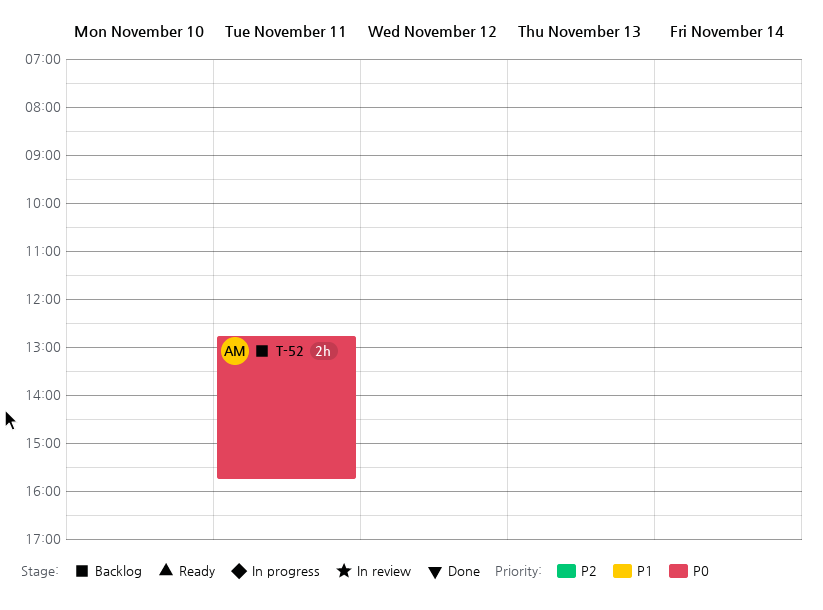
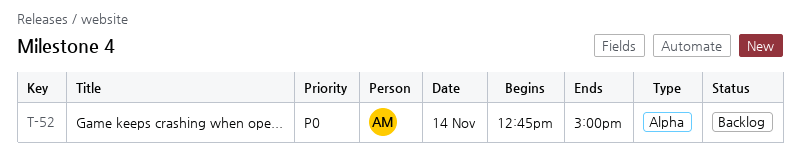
T-52, day: Nov 11 -> Nov 14
T-52, ends: 15:45 -> 15:00

